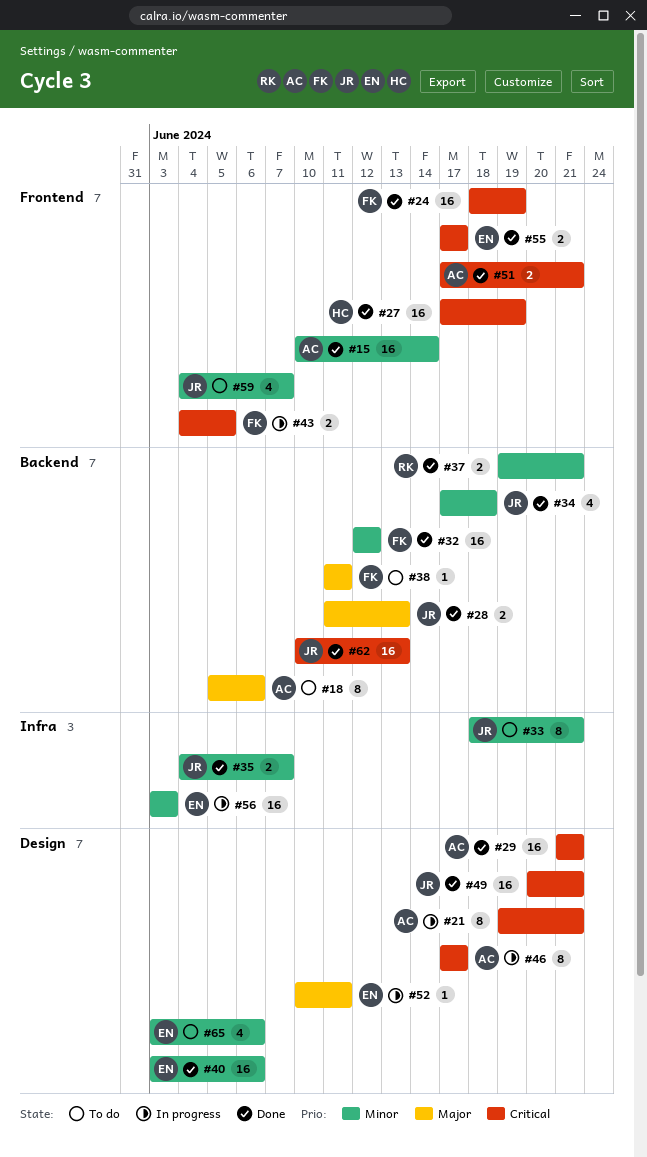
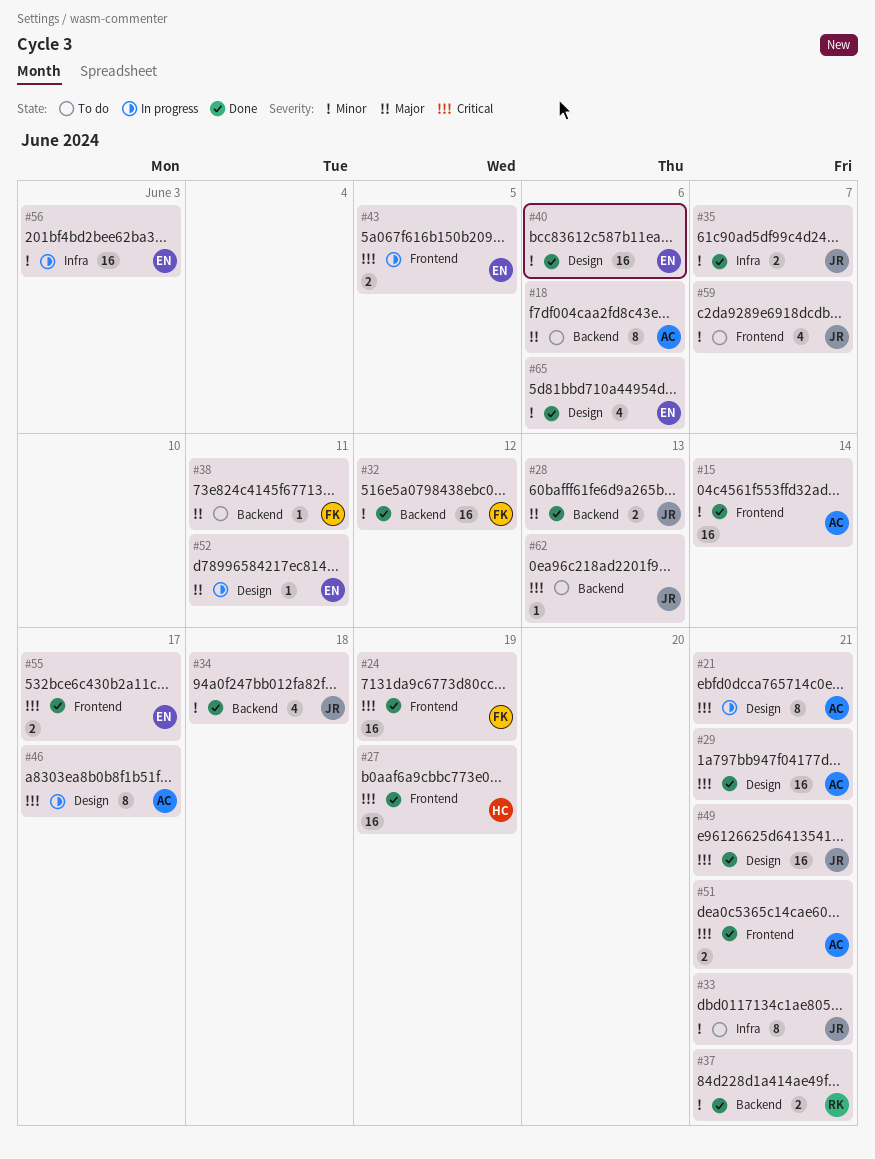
#43, owner: FK -> EN
#62, status: Done -> To do
#62, estimate: 16 -> 1
#65, status: To do -> Done

